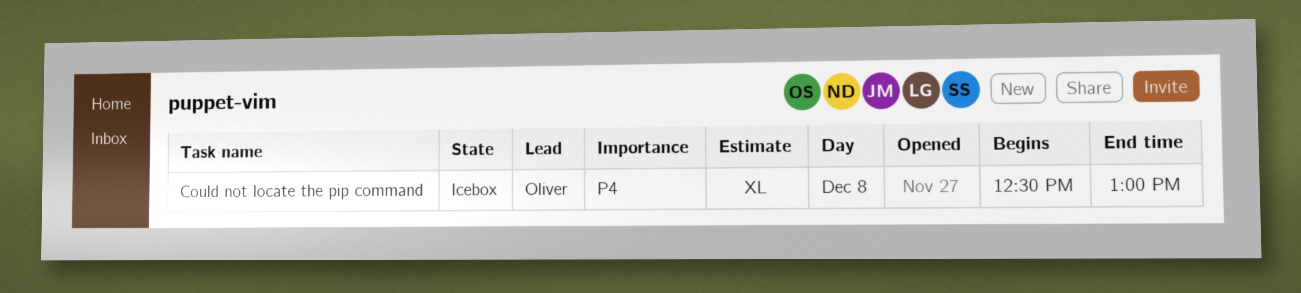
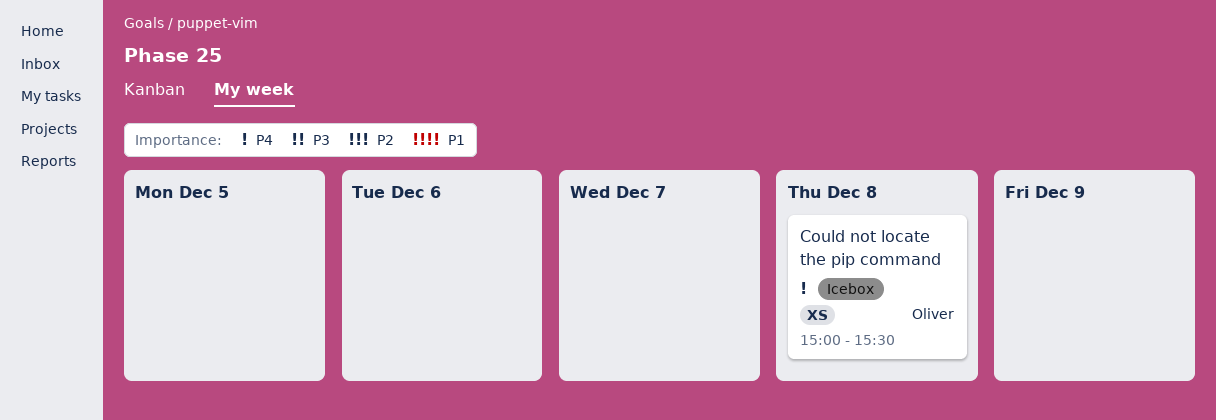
Could not locate the pip command, estimate: XL -> XS
Could not locate the pip command, begins: 12:30 -> 15:00
Could not locate the pip command, ends: 13:00 -> 15:30

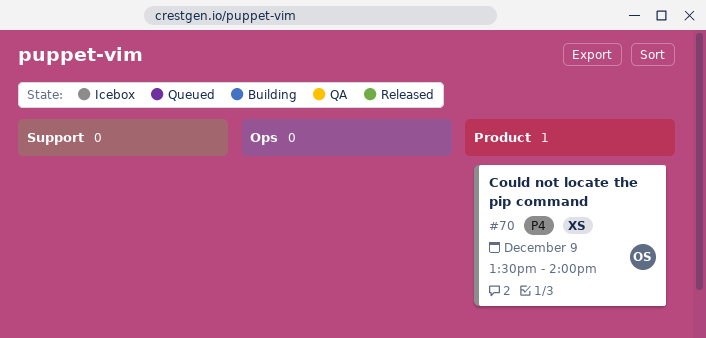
Could not locate the pip command, day: Dec 8 -> Dec 9
Could not locate the pip command, begins: 15:00 -> 13:30
Could not locate the pip command, ends: 15:30 -> 14:00

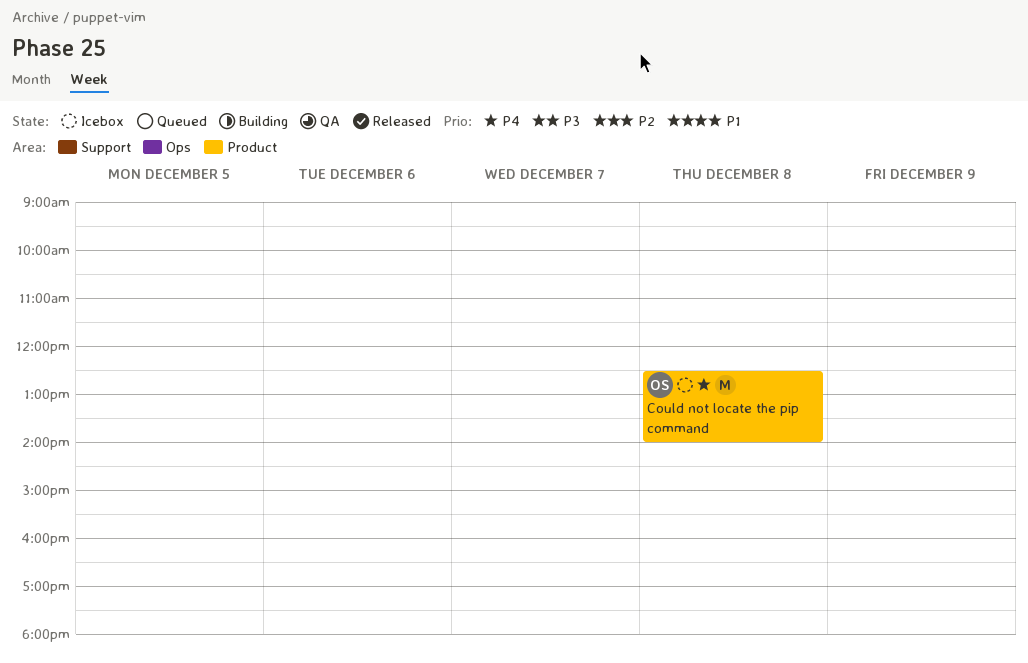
Could not locate the pip command, estimate: XS -> M
Could not locate the pip command, day: Dec 9 -> Dec 8
Could not locate the pip command, begins: 13:30 -> 12:30

